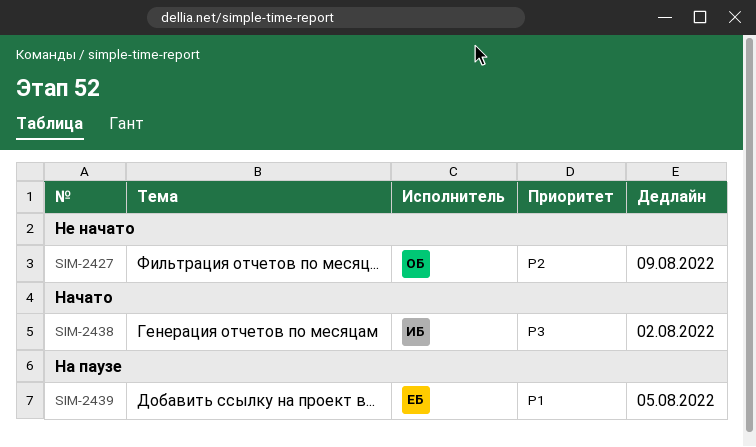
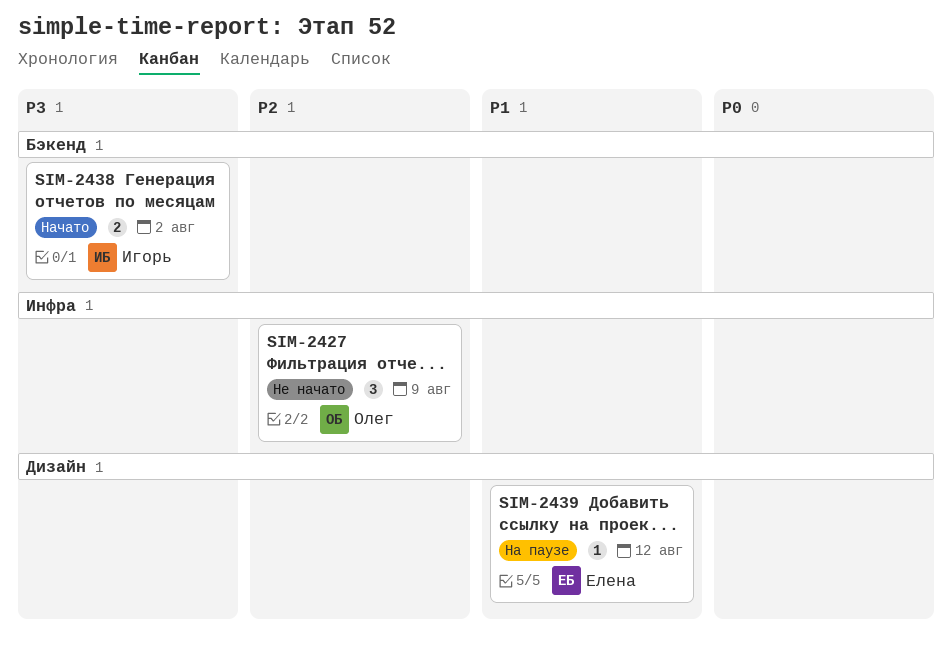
SIM-2439, due: Aug 5 -> Aug 12

